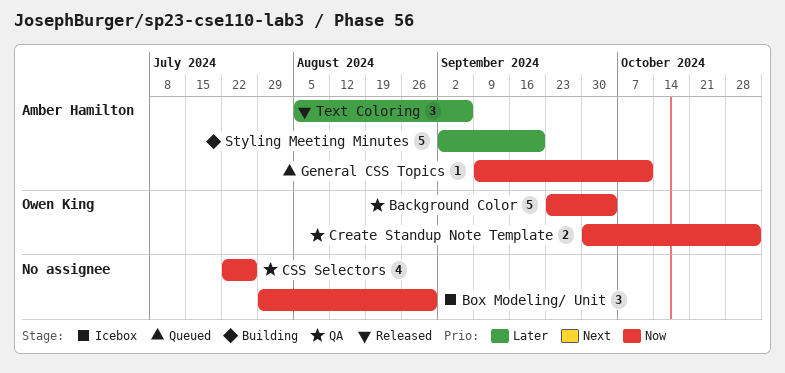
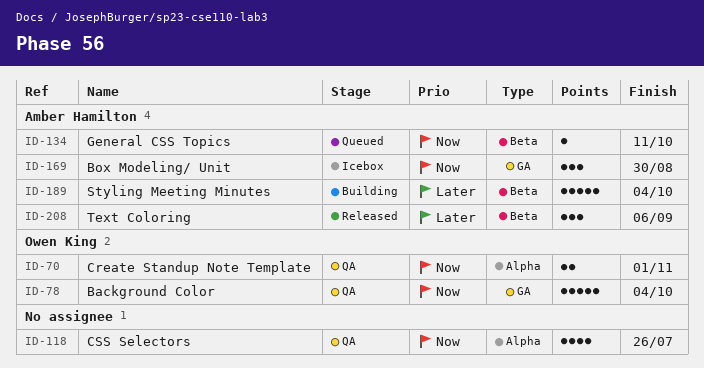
Box Modeling/ Unit, owner: none -> Amber Hamilton
Styling Meeting Minutes, due: Sep 20 -> Oct 4

